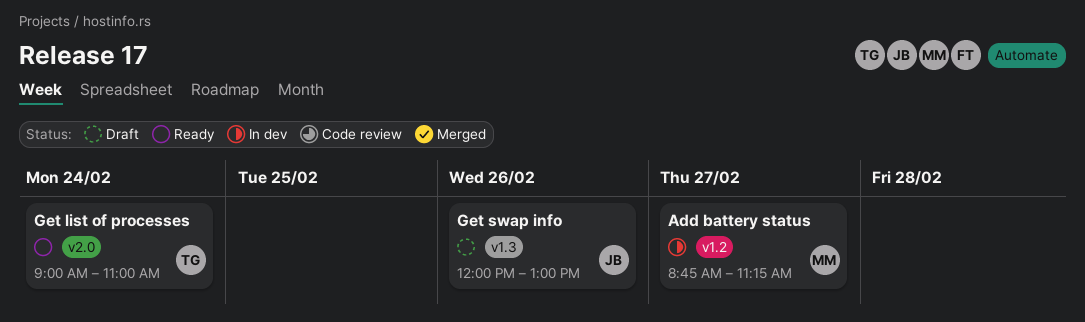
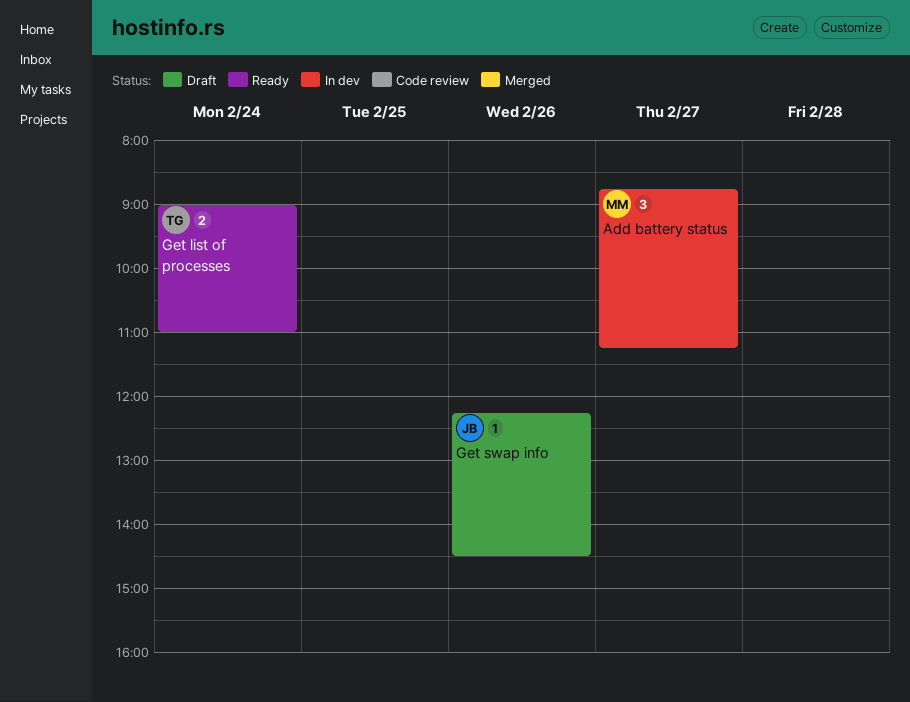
Get swap info, begins: 12:00 -> 12:15
Get swap info, ends: 13:00 -> 14:30

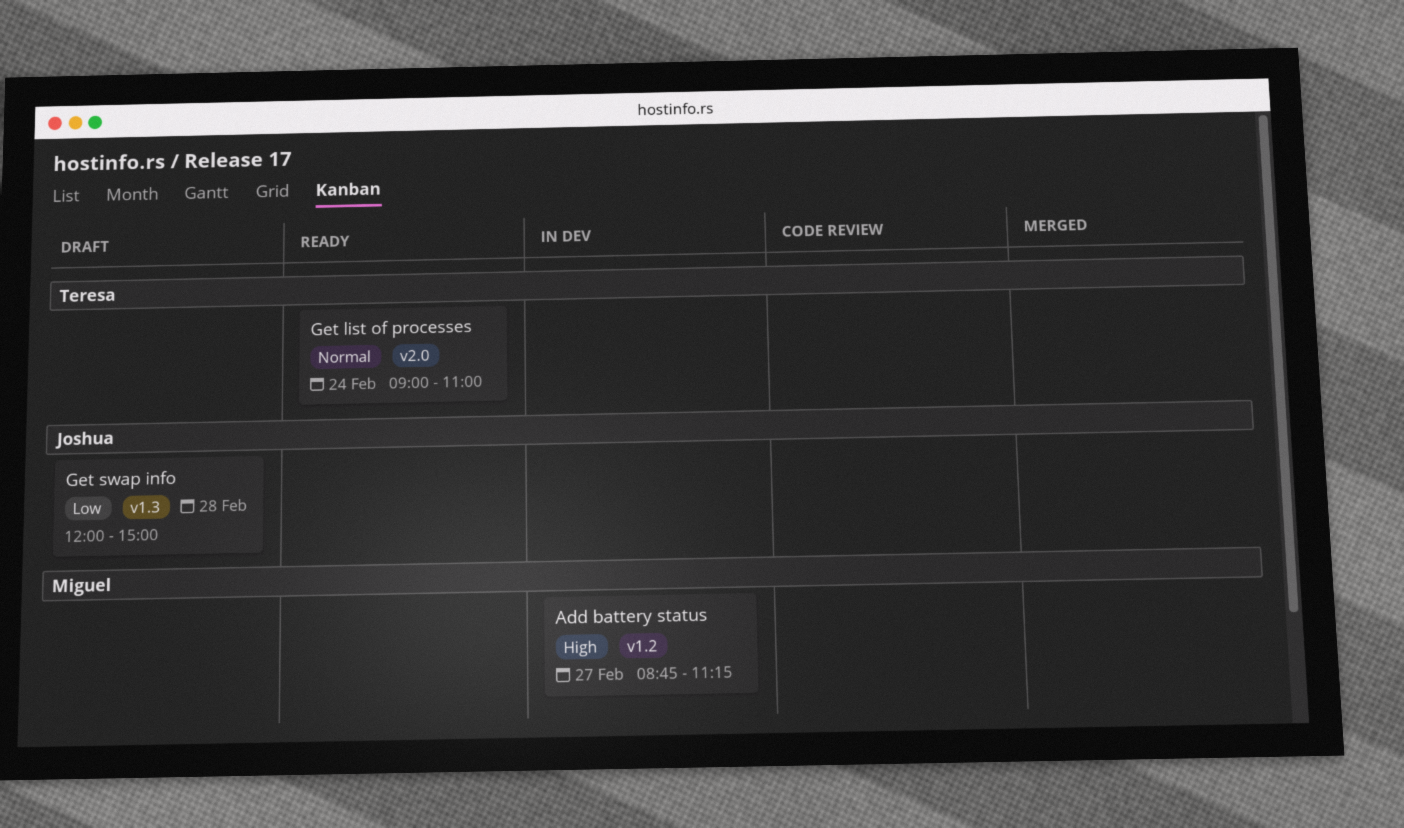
Get swap info, day: Feb 26 -> Feb 28
Get swap info, begins: 12:15 -> 12:00
Get swap info, ends: 14:30 -> 15:00

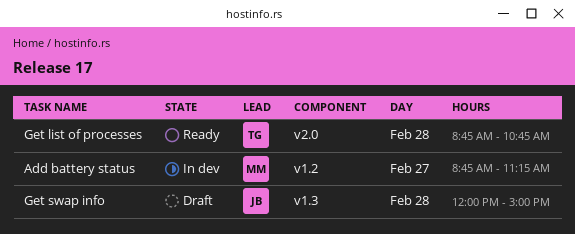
Get list of processes, day: Feb 24 -> Feb 28
Get list of processes, begins: 09:00 -> 08:45
Get list of processes, ends: 11:00 -> 10:45

